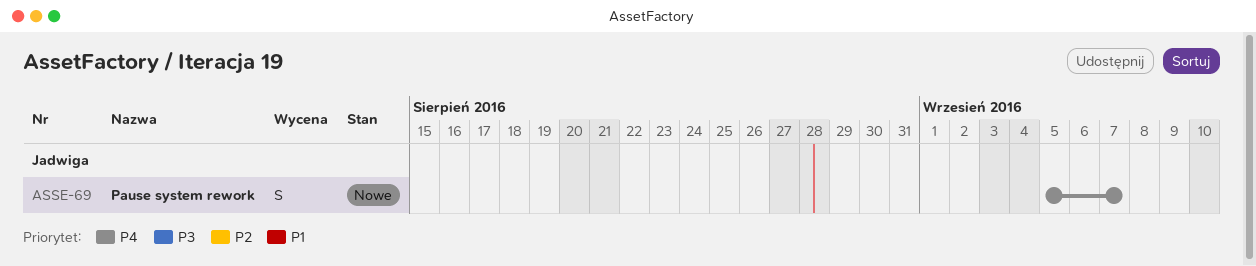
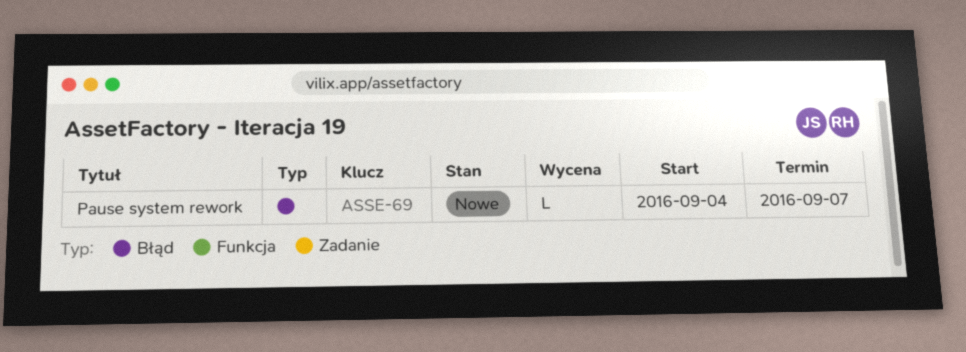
ASSE-69, estimate: S -> L
ASSE-69, start: Sep 5 -> Sep 4

